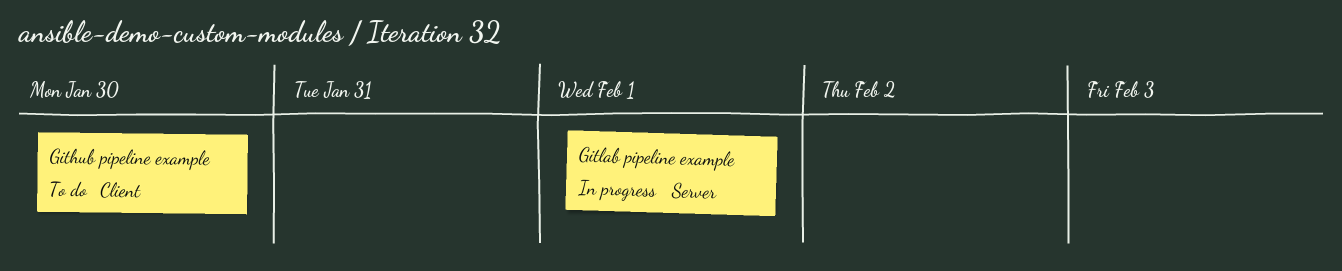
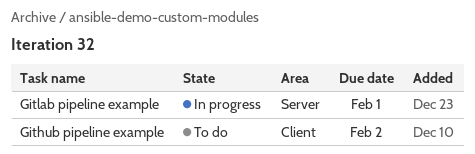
Github pipeline example, due: Jan 30 -> Feb 2

